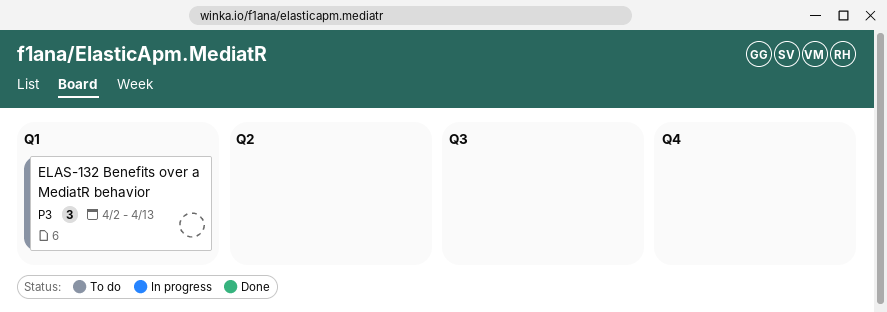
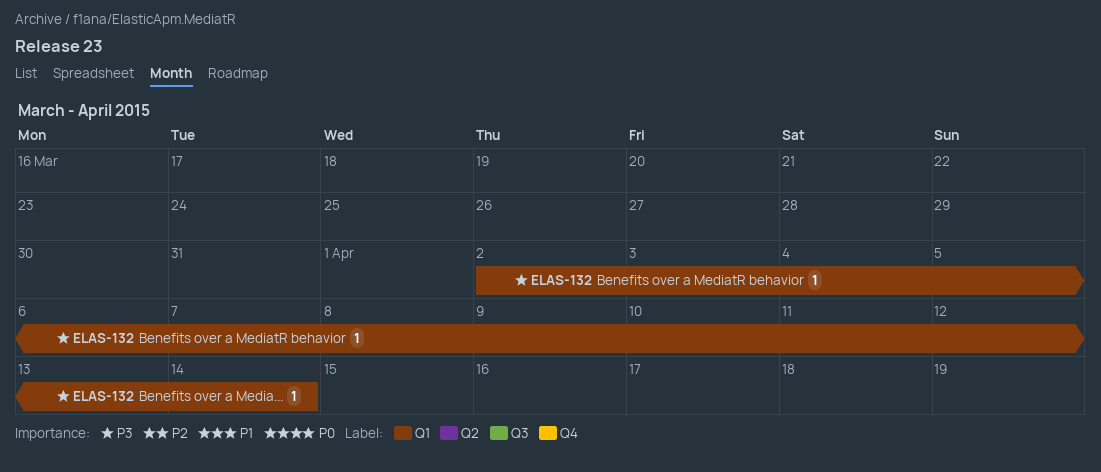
ELAS-132, estimate: 3 -> 1
ELAS-132, due: Apr 13 -> Apr 14

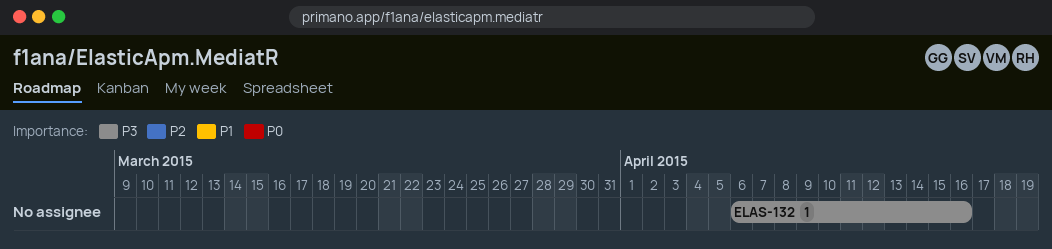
ELAS-132, start: Apr 2 -> Apr 6
ELAS-132, due: Apr 14 -> Apr 16

